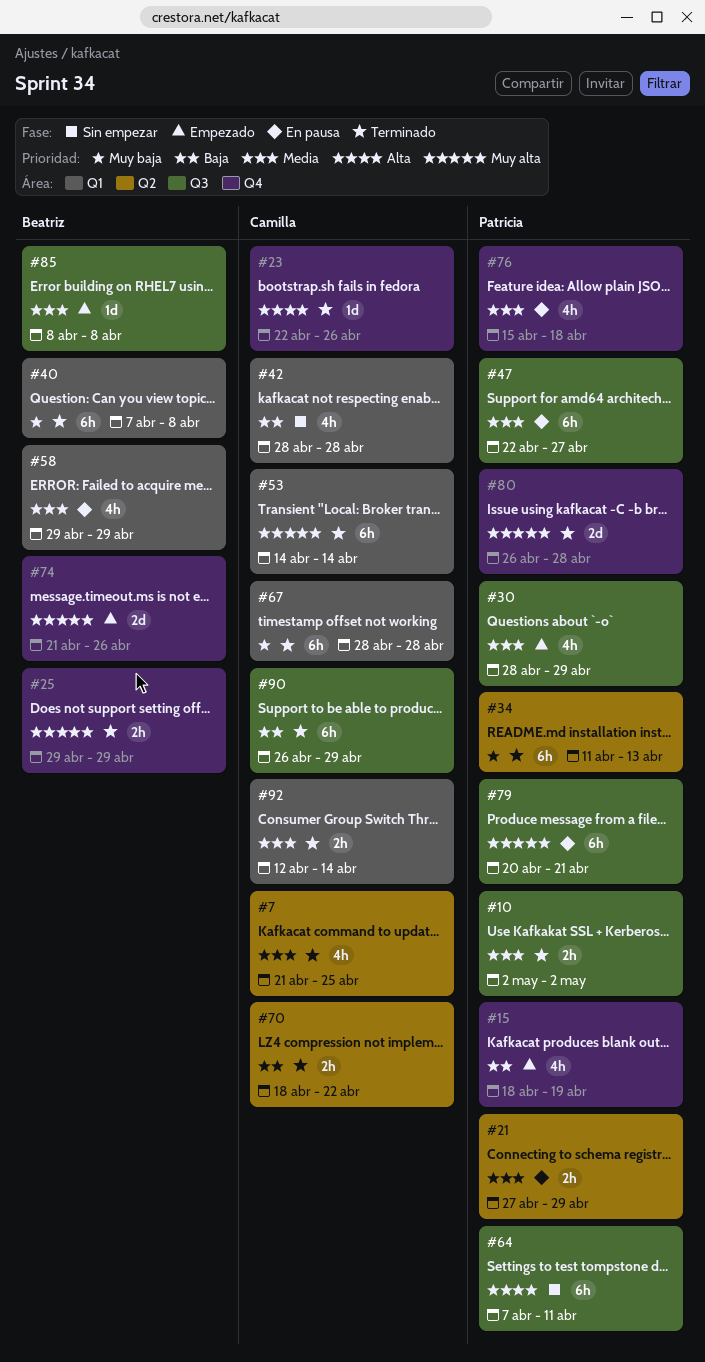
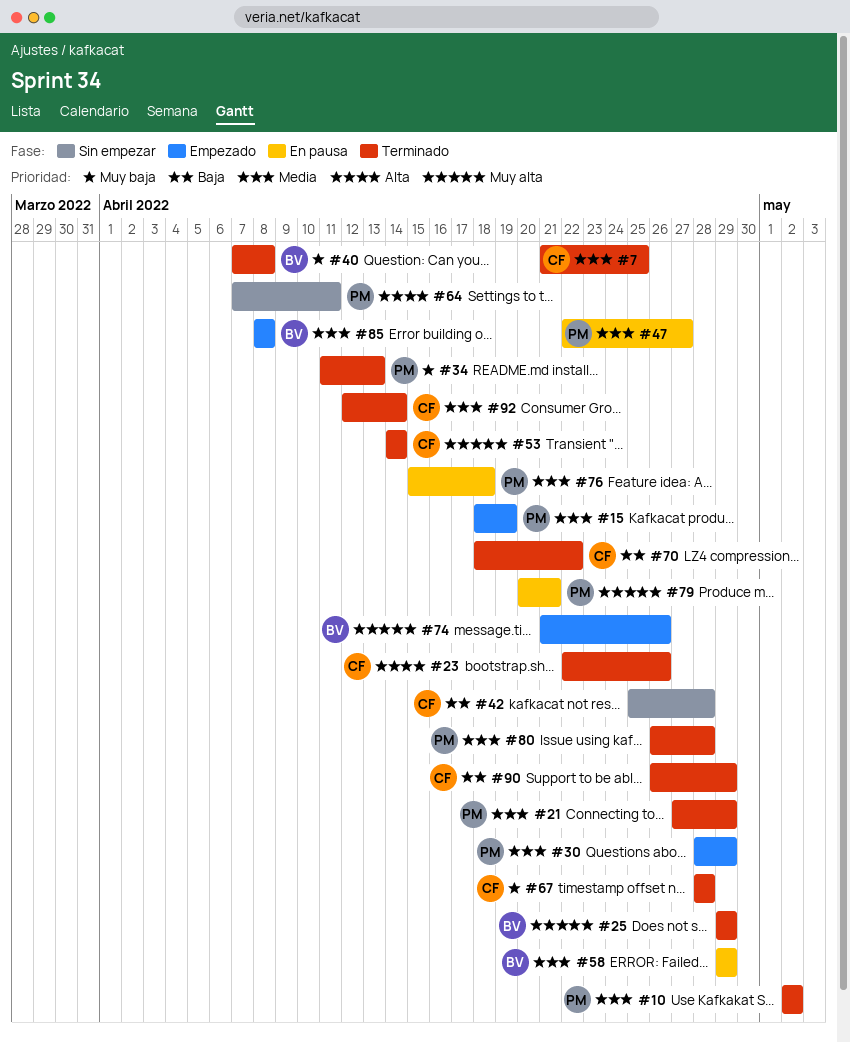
#15, priority: Baja -> Media
#21, status: En pausa -> Terminado
#42, start: Apr 28 -> Apr 25
#80, priority: Muy alta -> Media

